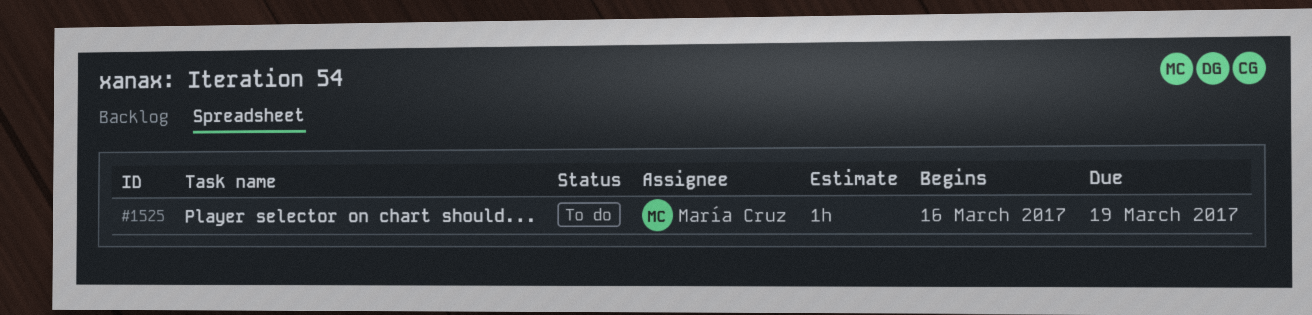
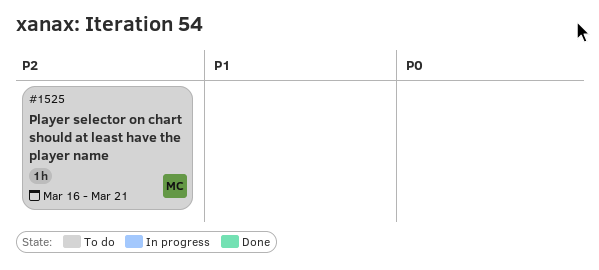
#1525, due: Mar 19 -> Mar 21

